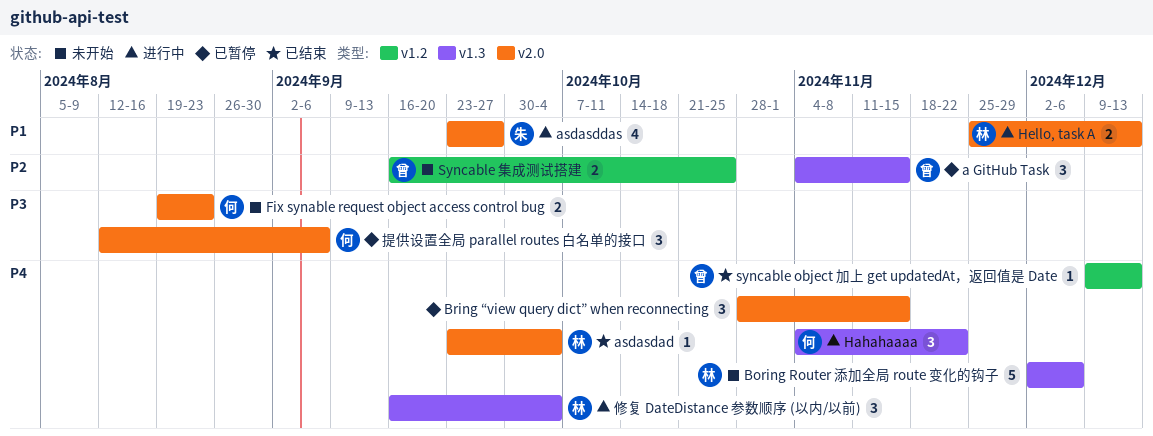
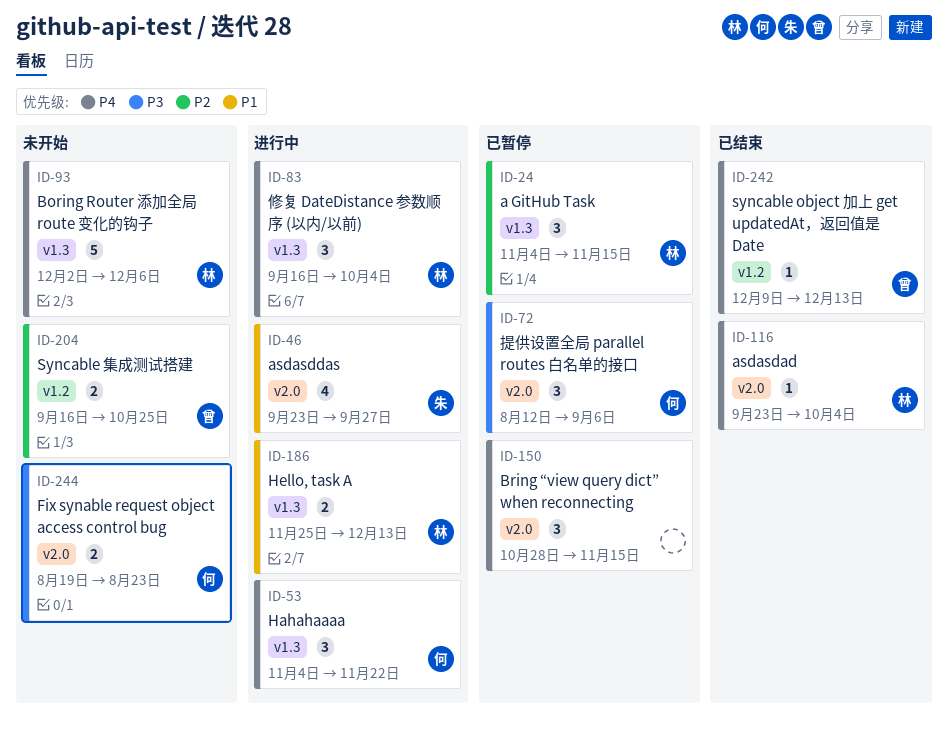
a GitHub Task, owner: 曾 -> 林
Hello, task A, label: v2.0 -> v1.3

